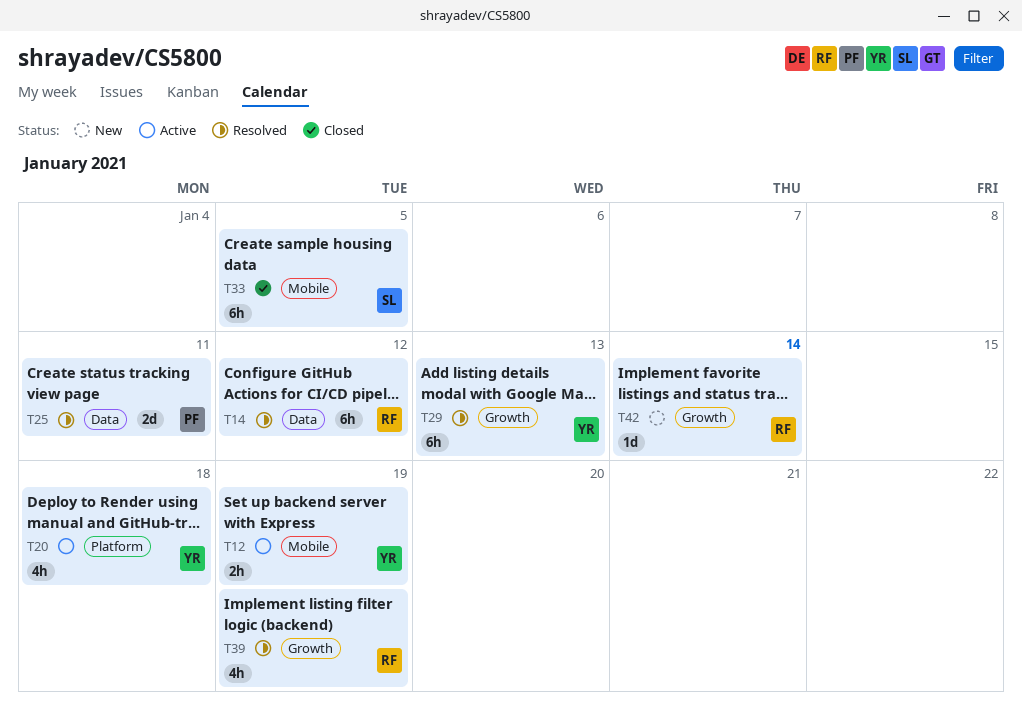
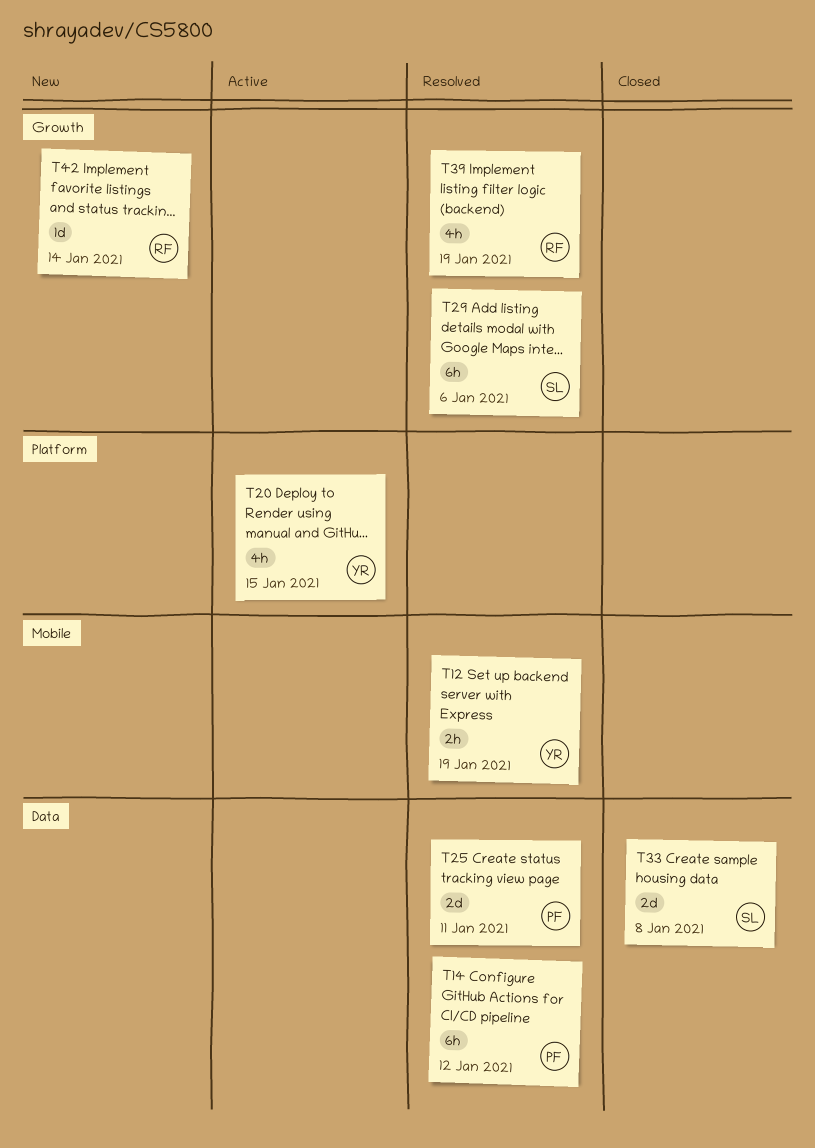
T12, status: Active -> Resolved
T14, owner: RF -> PF
T20, due: Jan 18 -> Jan 15
T29, owner: YR -> SL
T29, due: Jan 13 -> Jan 6
T33, label: Mobile -> Data
T33, estimate: 6h -> 2d
T33, due: Jan 5 -> Jan 8

